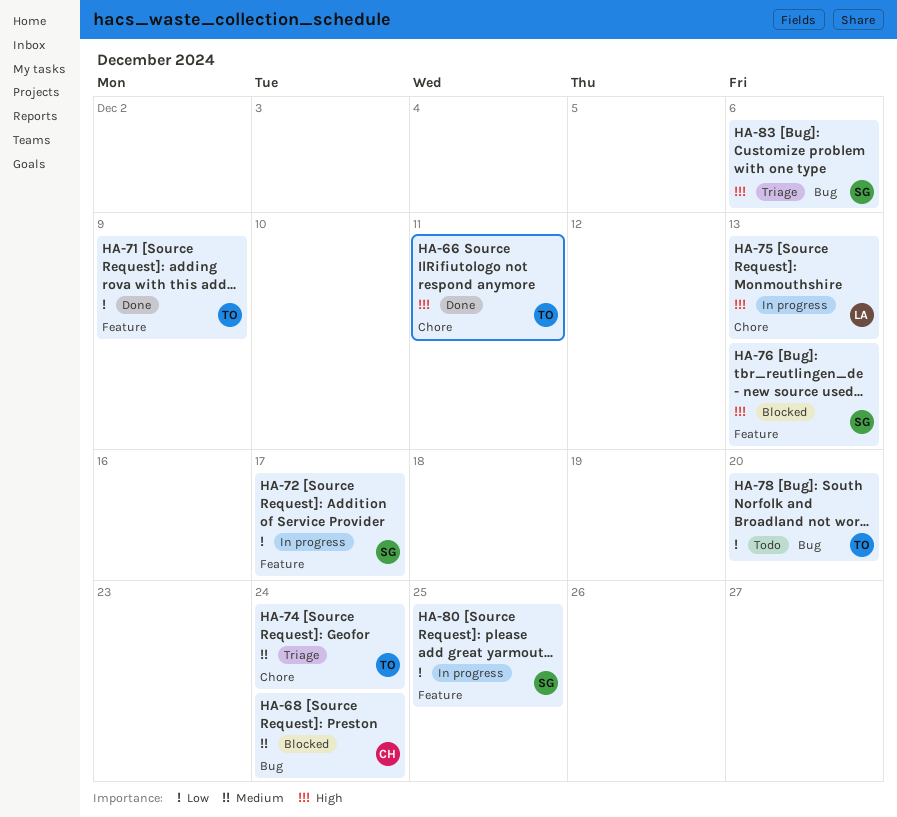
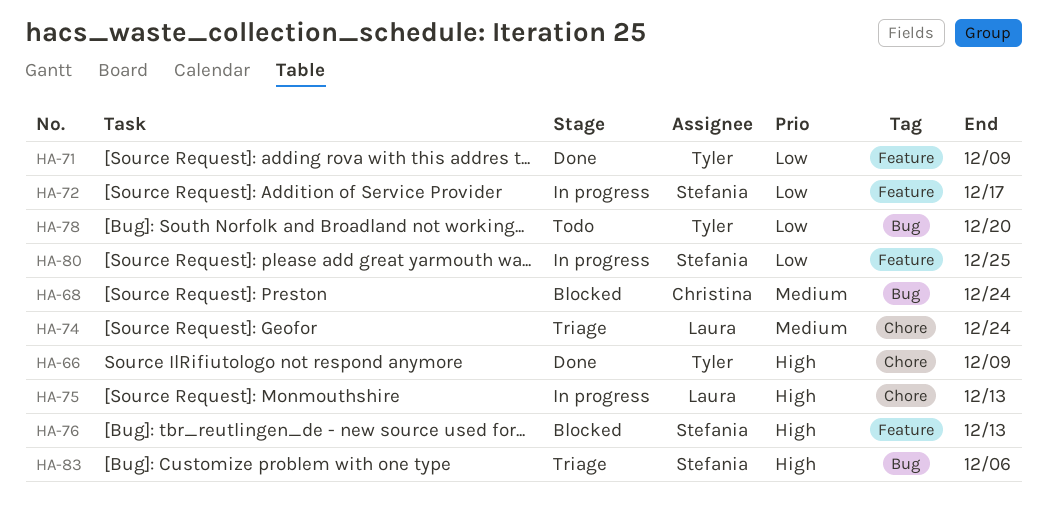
HA-66, due: Dec 11 -> Dec 9
HA-74, owner: Tyler -> Laura

